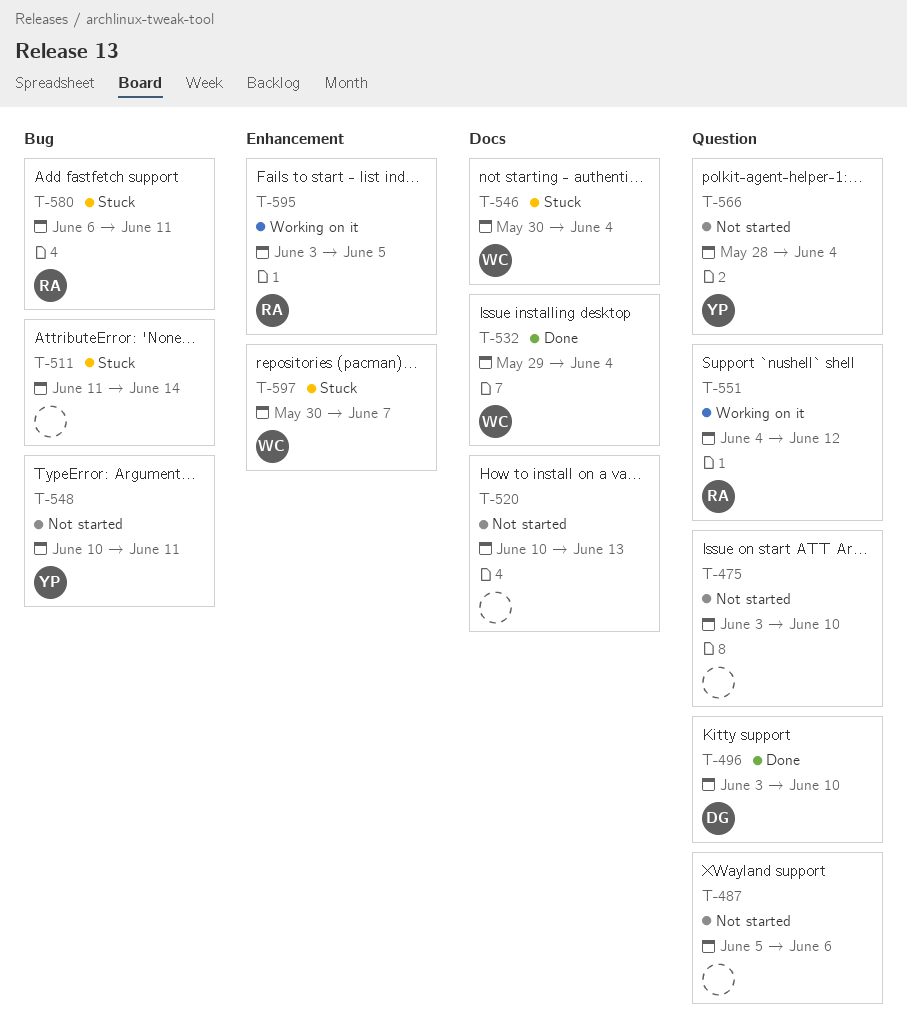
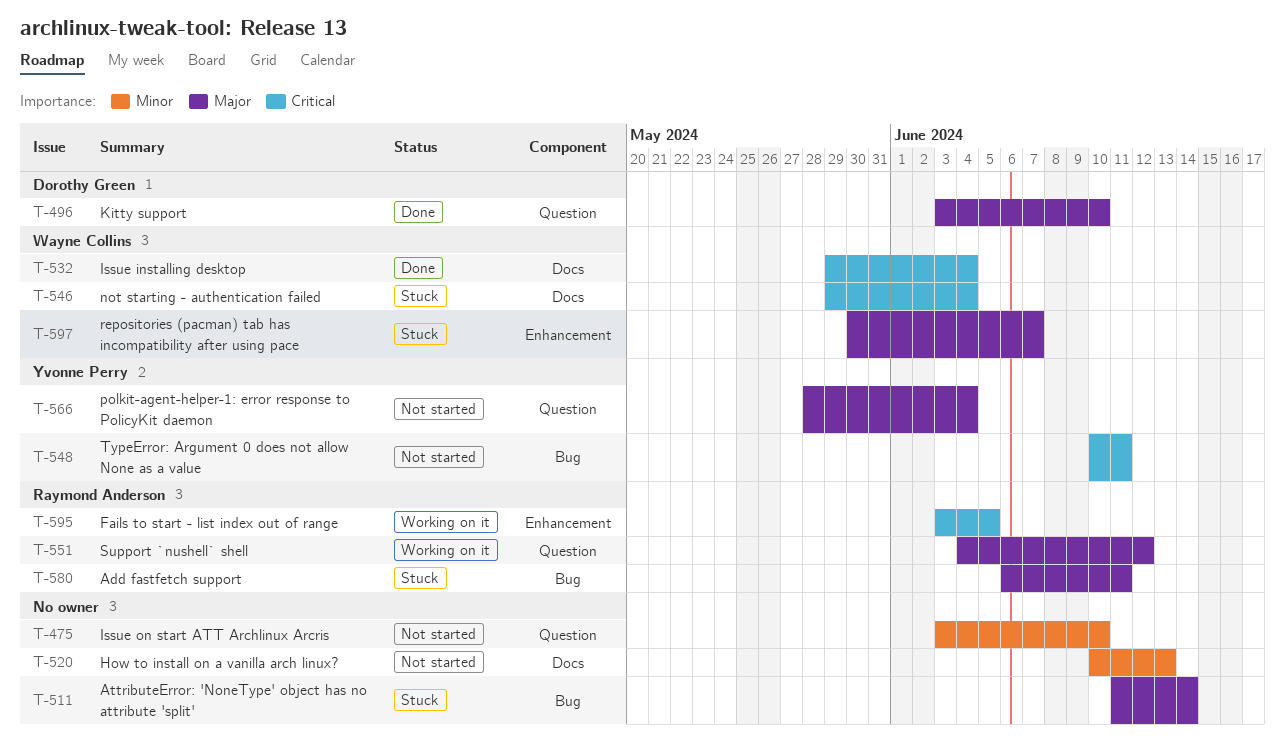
T-487: present -> none
T-546, start: May 30 -> May 29

